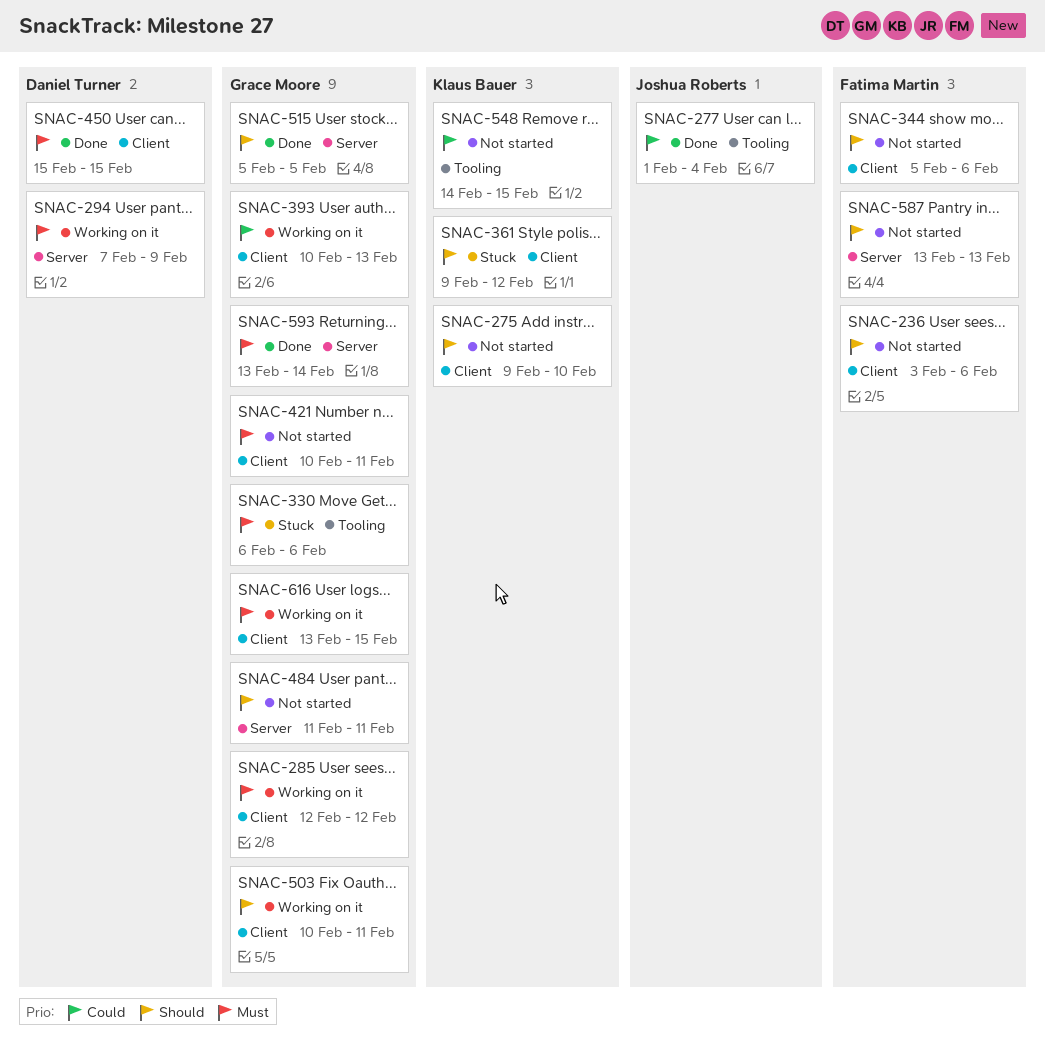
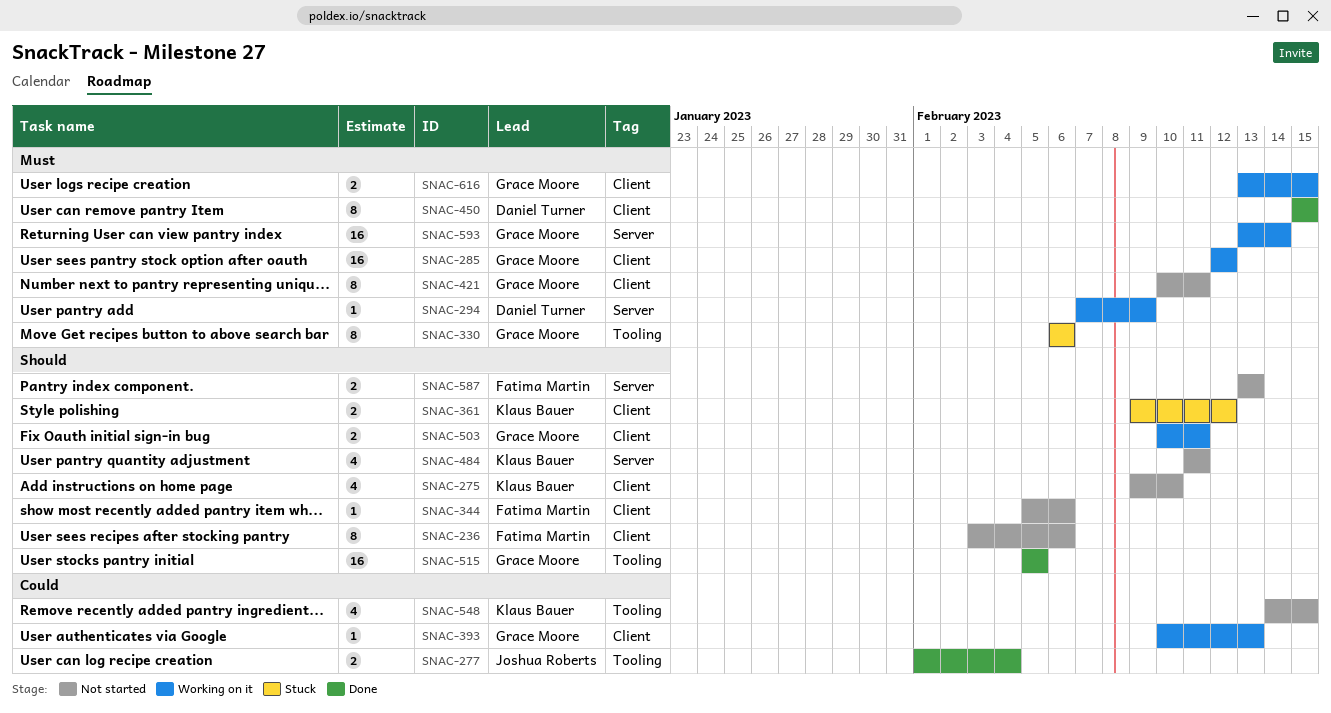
SNAC-484, owner: Grace Moore -> Klaus Bauer
SNAC-515, label: Server -> Tooling
SNAC-593, status: Done -> Working on it

